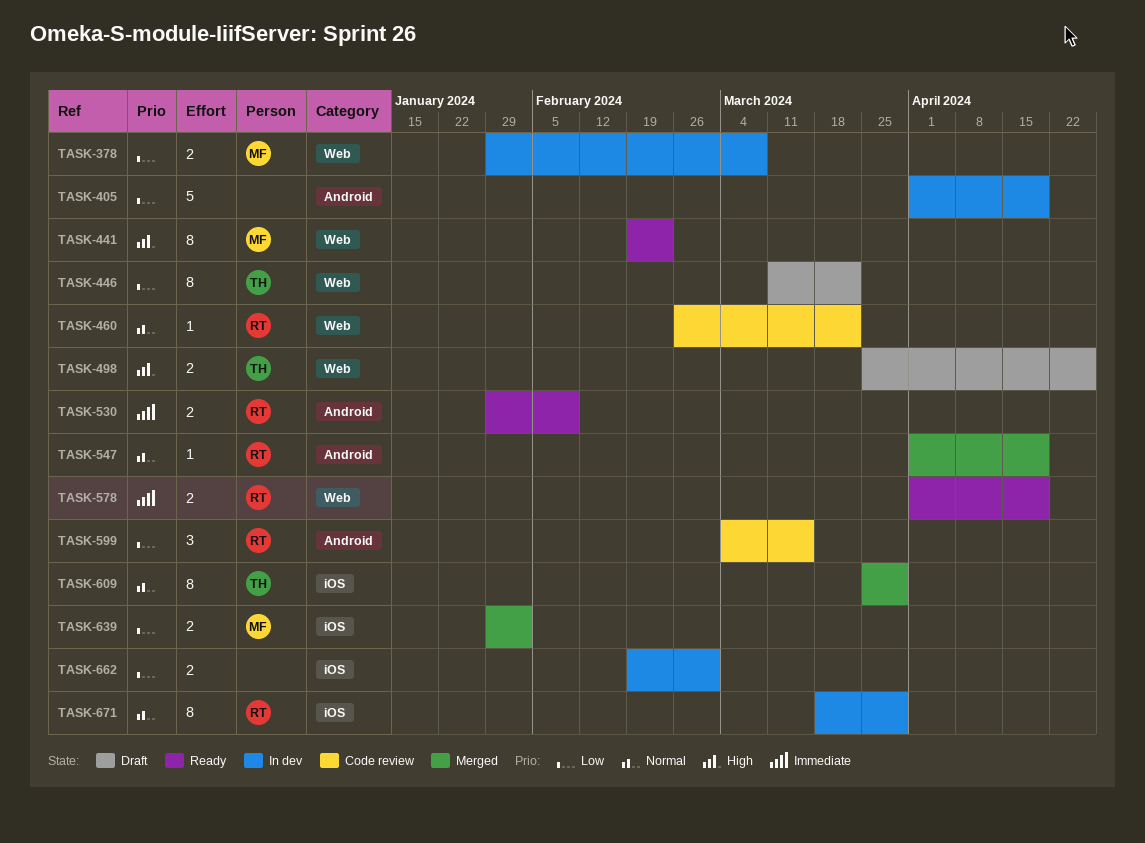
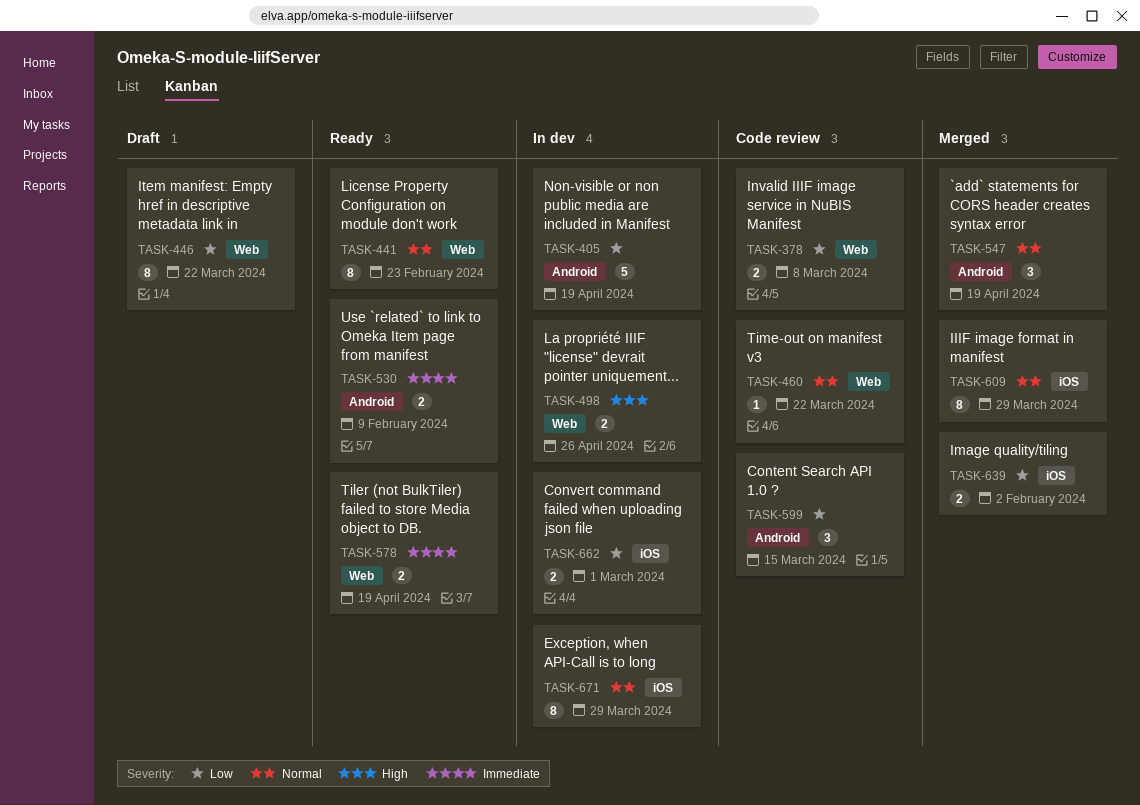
TASK-378, status: In dev -> Code review
TASK-441, priority: High -> Normal
TASK-498, status: Draft -> In dev
TASK-547, estimate: 1 -> 3

